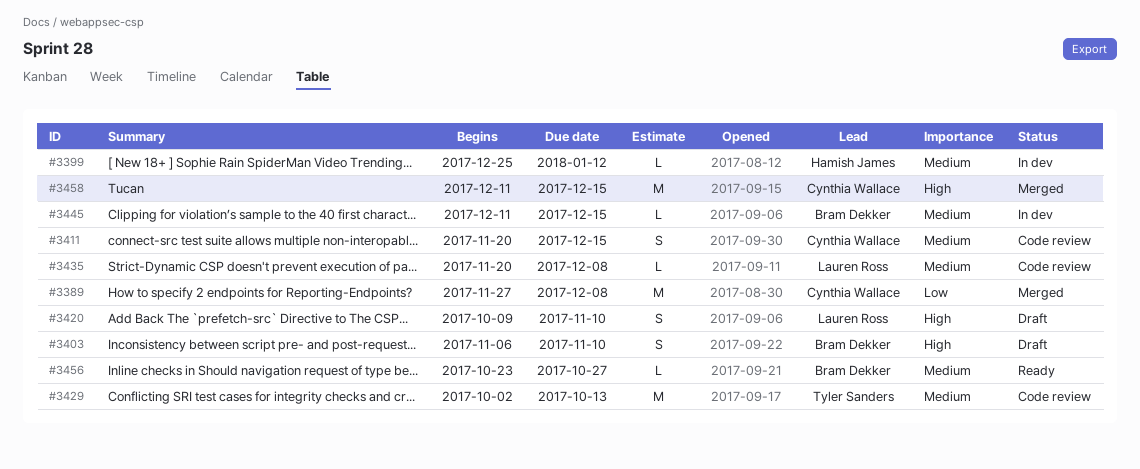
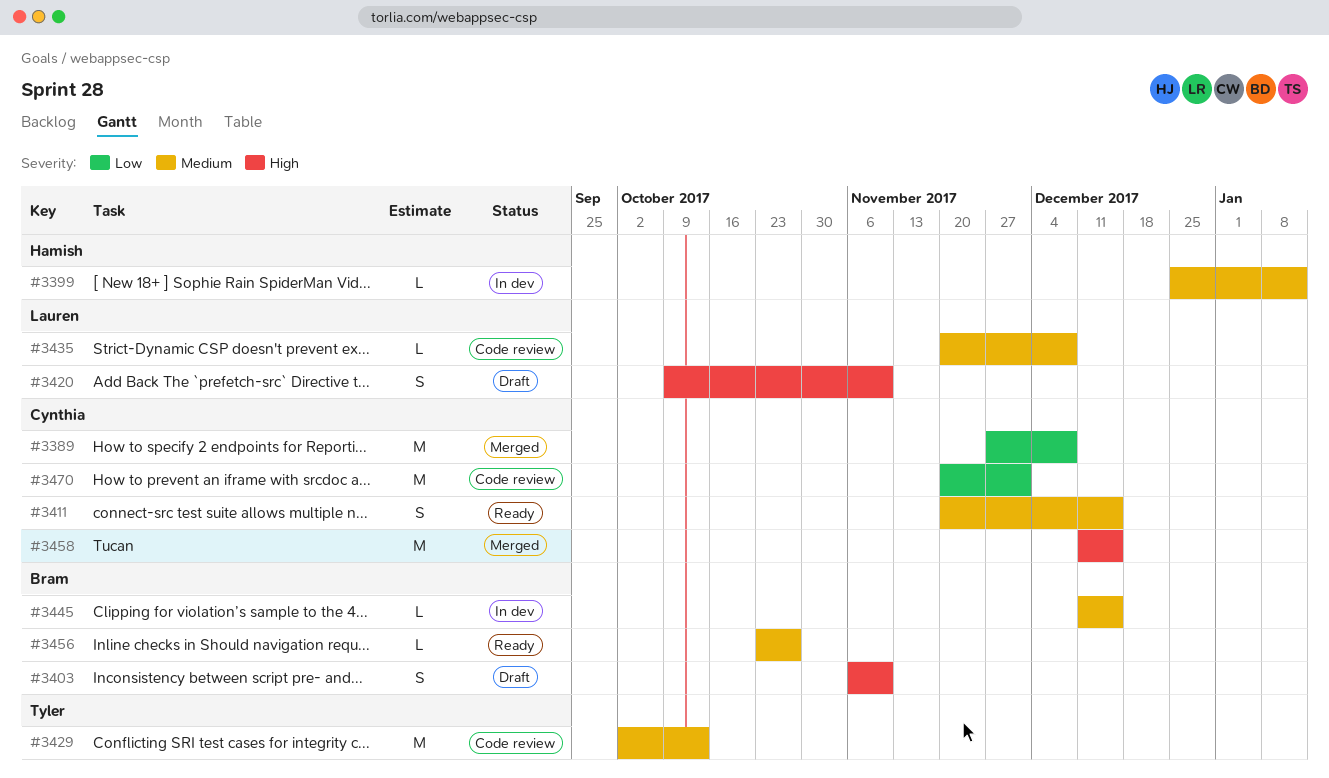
#3411, status: Code review -> Ready
#3470: none -> present

